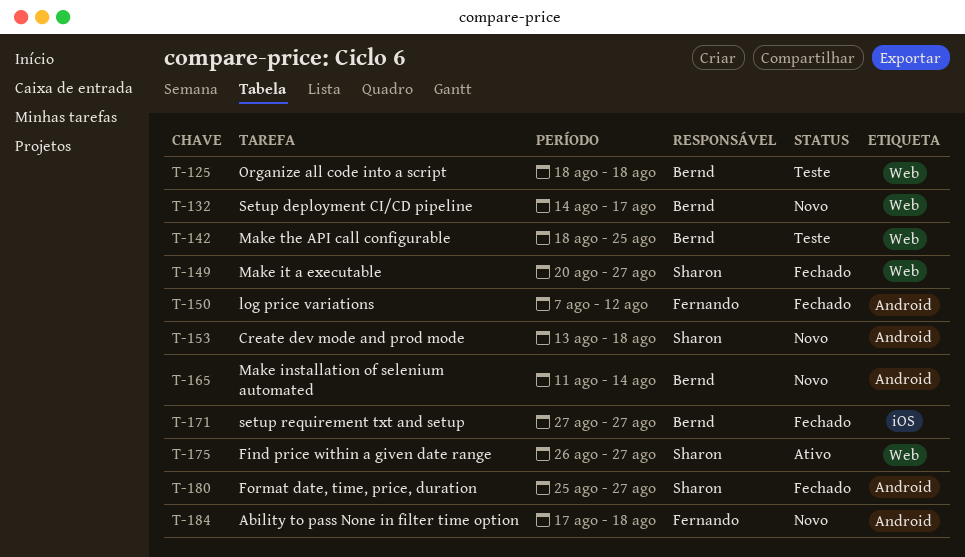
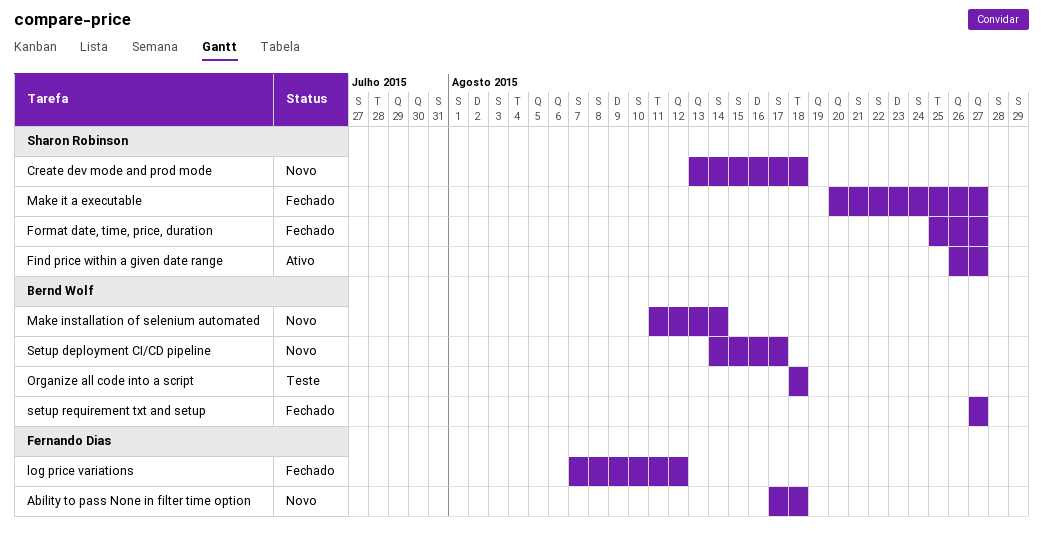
Make the API call configurable: present -> none

